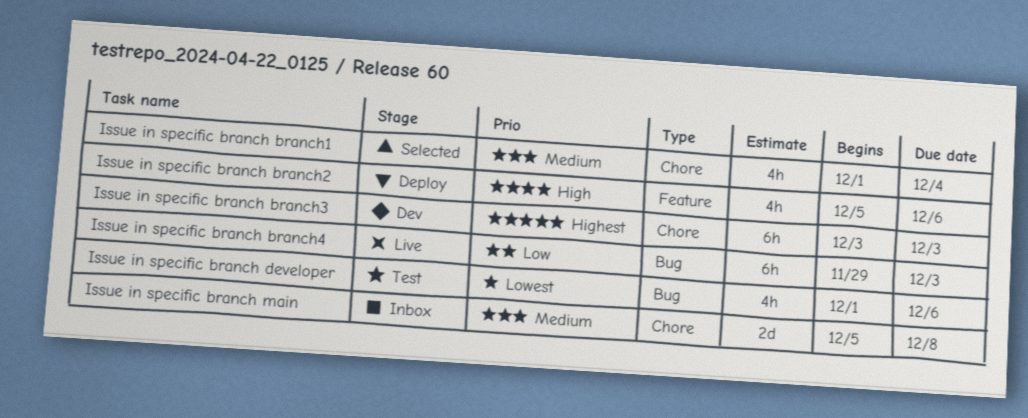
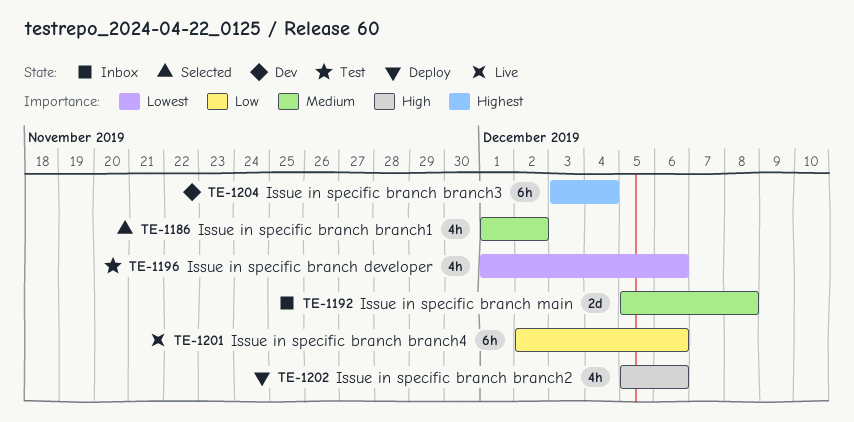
Issue in specific branch branch1, due: Dec 4 -> Dec 2
Issue in specific branch branch3, due: Dec 3 -> Dec 4
Issue in specific branch branch4, start: Nov 29 -> Dec 2
Issue in specific branch branch4, due: Dec 3 -> Dec 6

